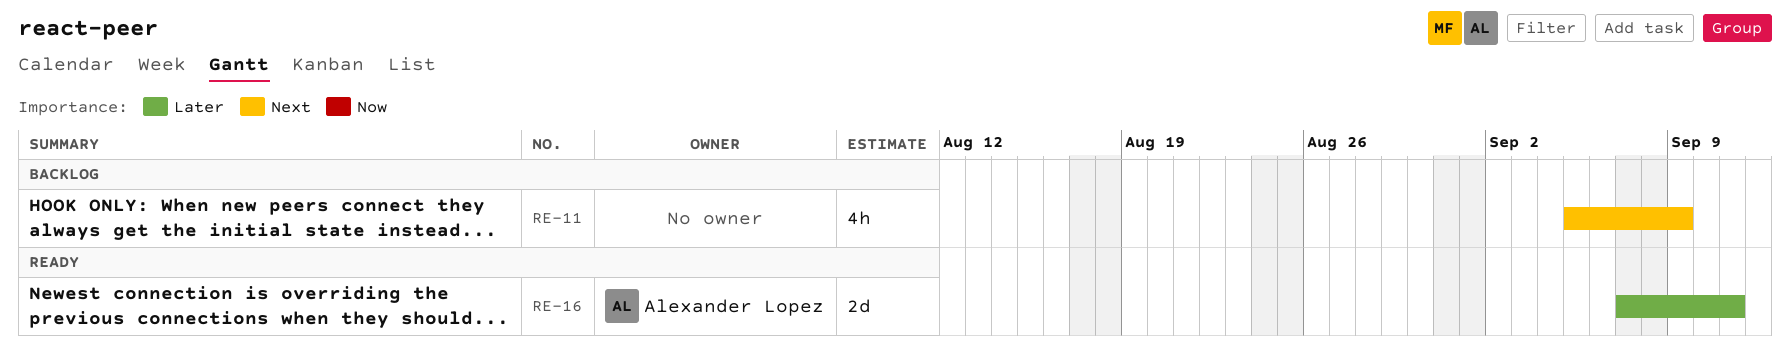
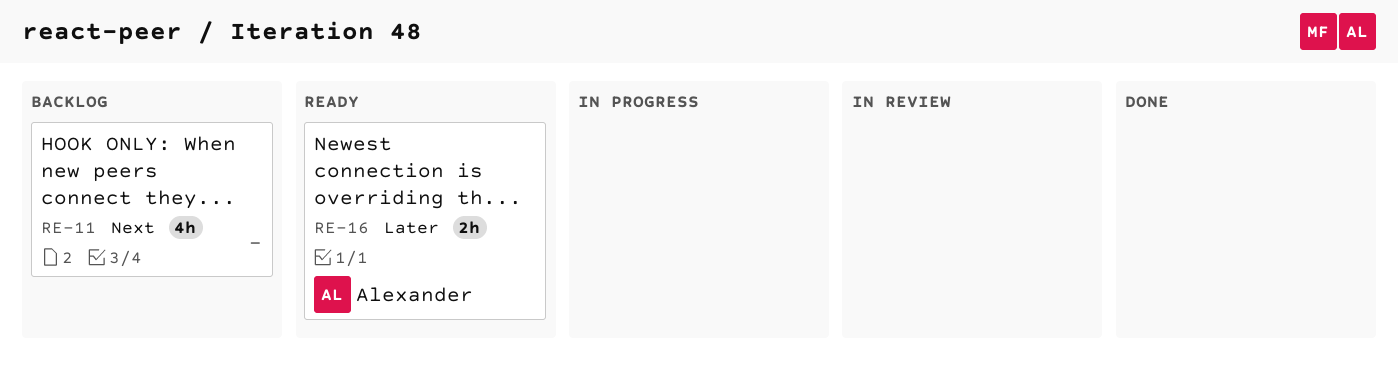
RE-16, estimate: 2d -> 2h

